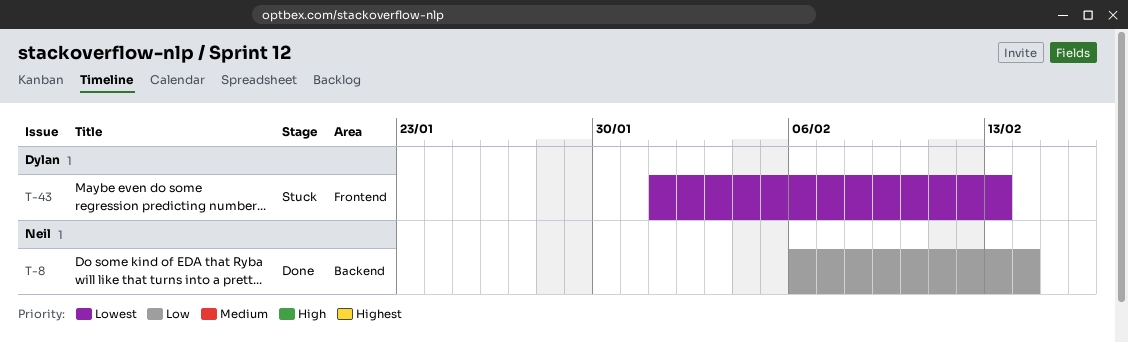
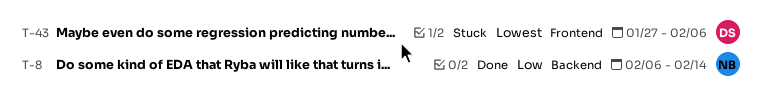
T-43, start: Feb 1 -> Jan 27
T-43, due: Feb 13 -> Feb 6

